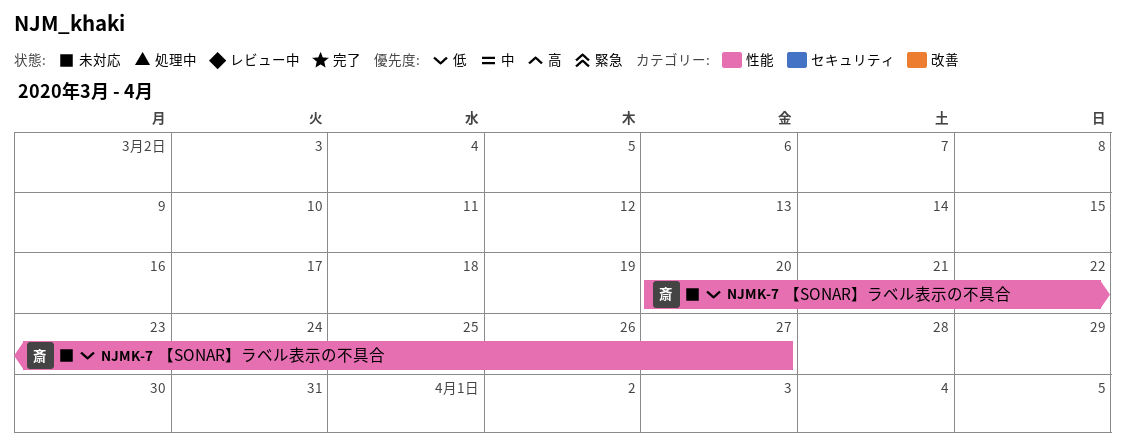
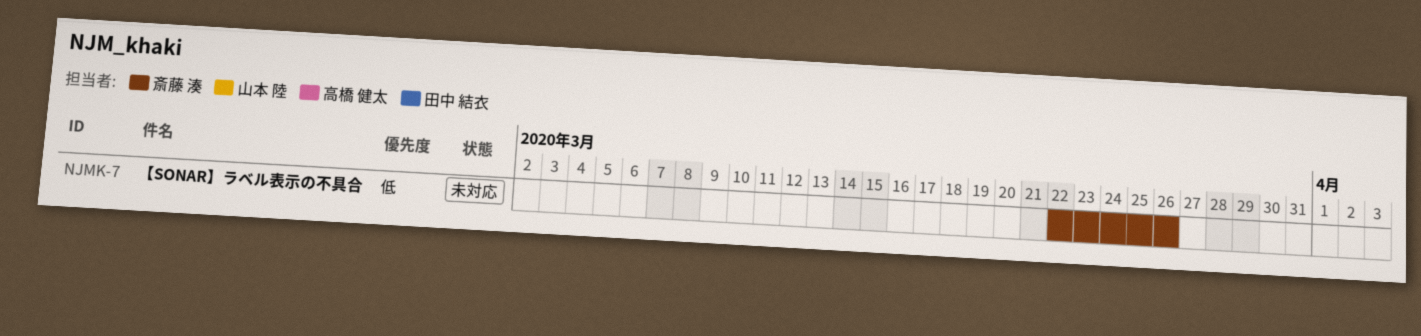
NJMK-7, start: Mar 20 -> Mar 22
NJMK-7, due: Mar 27 -> Mar 26

